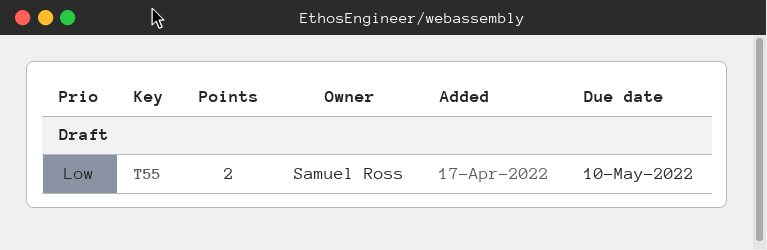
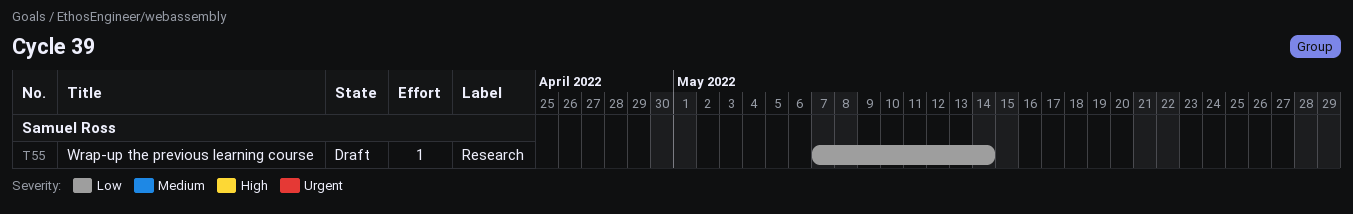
T55, estimate: 2 -> 1
T55, due: May 10 -> May 14

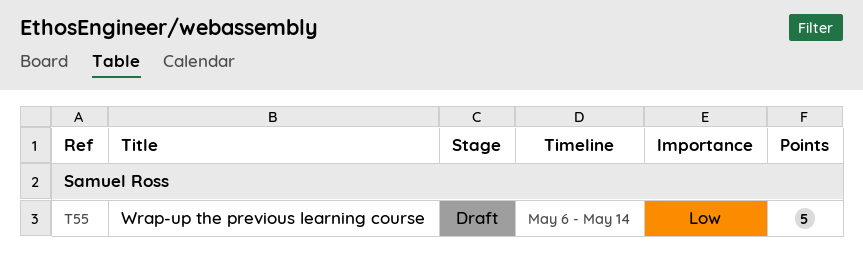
T55, estimate: 1 -> 5
T55, start: May 7 -> May 6

